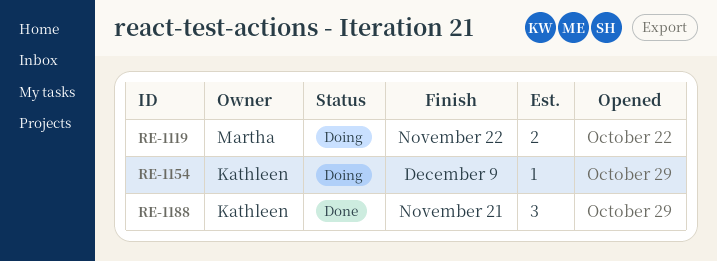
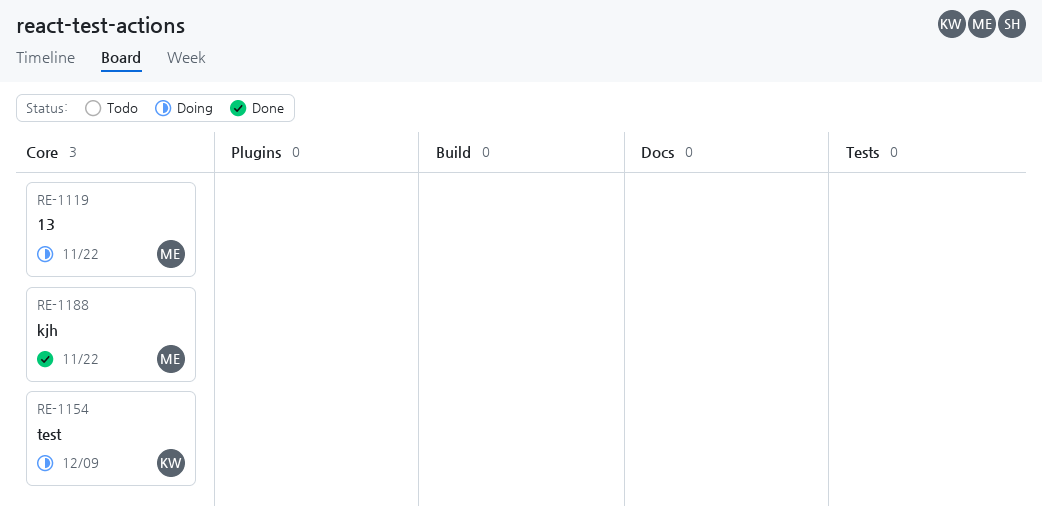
RE-1188, owner: Kathleen -> Martha
RE-1188, due: Nov 21 -> Nov 22

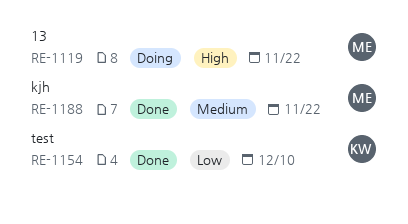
RE-1154, status: Doing -> Done
RE-1154, due: Dec 9 -> Dec 10

